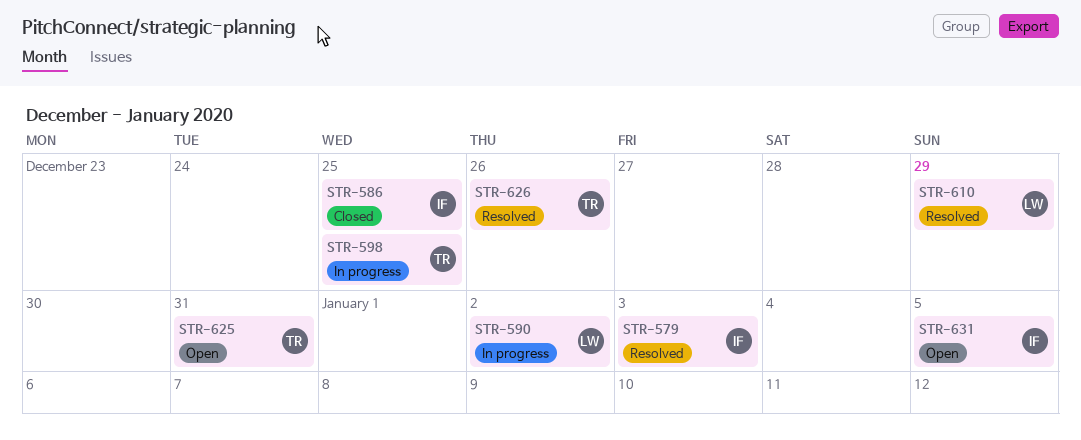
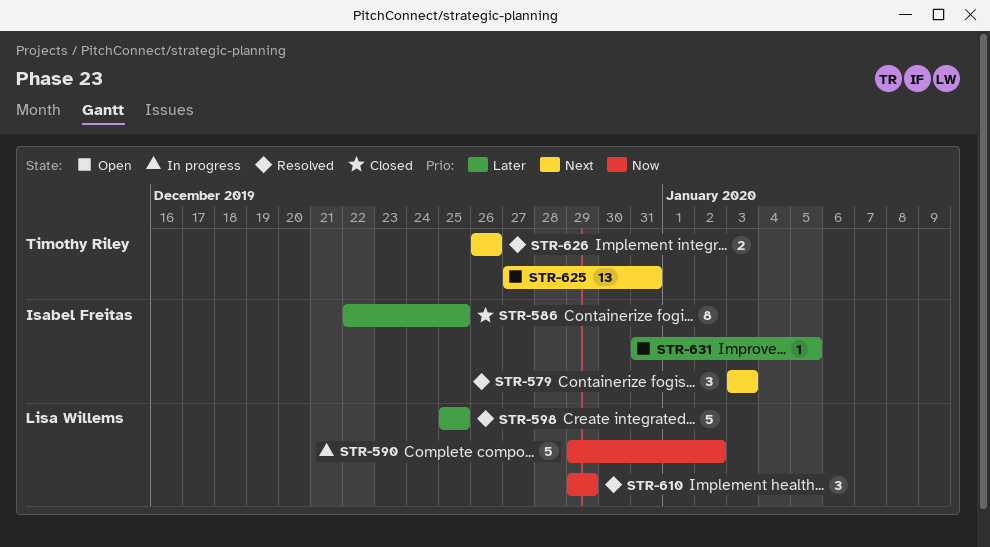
STR-598, status: In progress -> Resolved
STR-598, owner: Timothy Riley -> Lisa Willems

